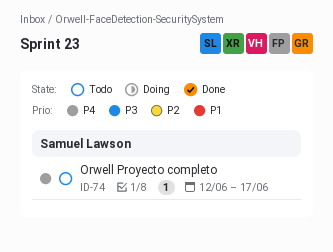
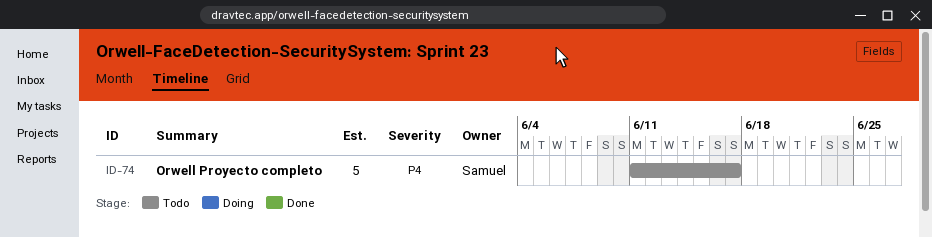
ID-74, estimate: 1 -> 5
ID-74, start: Jun 12 -> Jun 11

